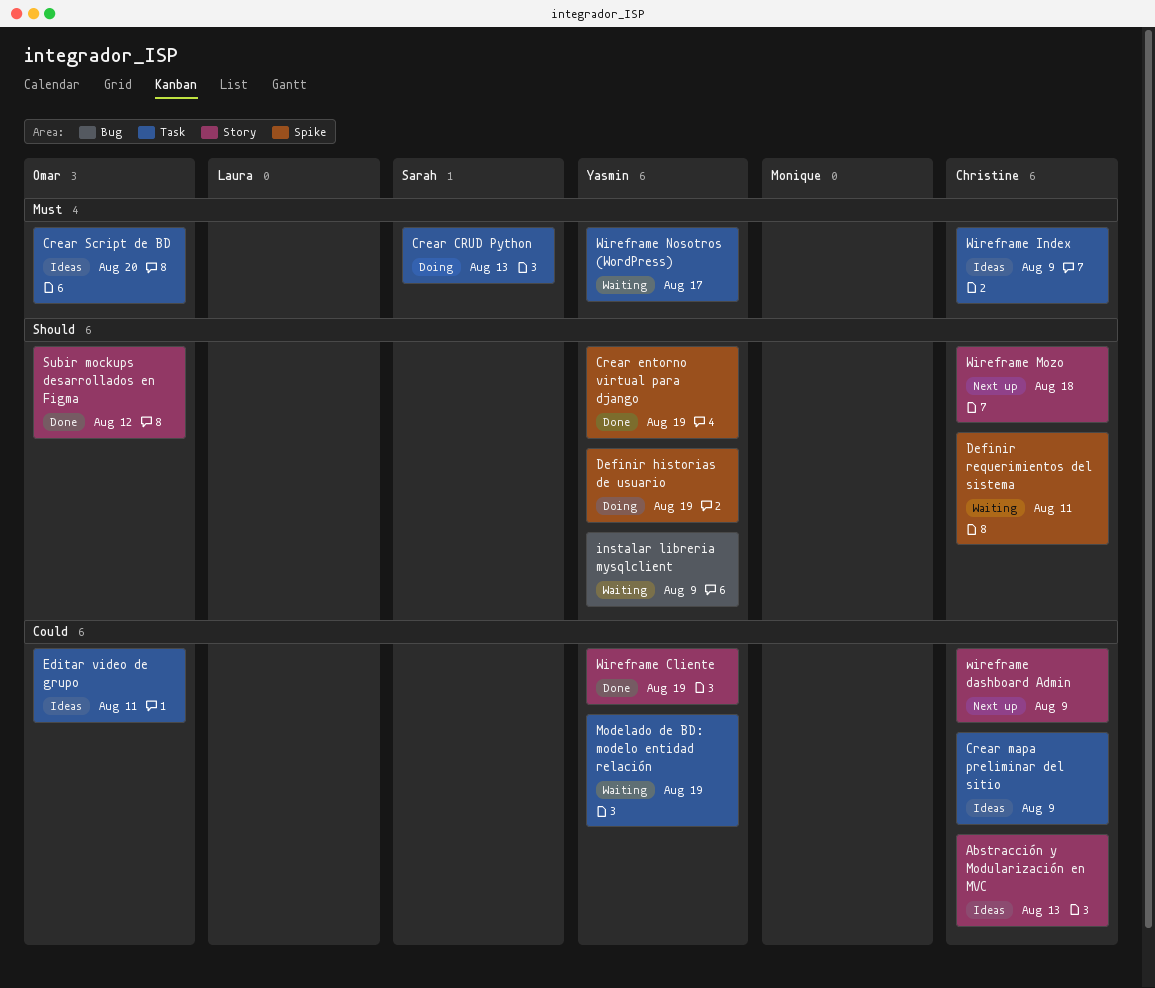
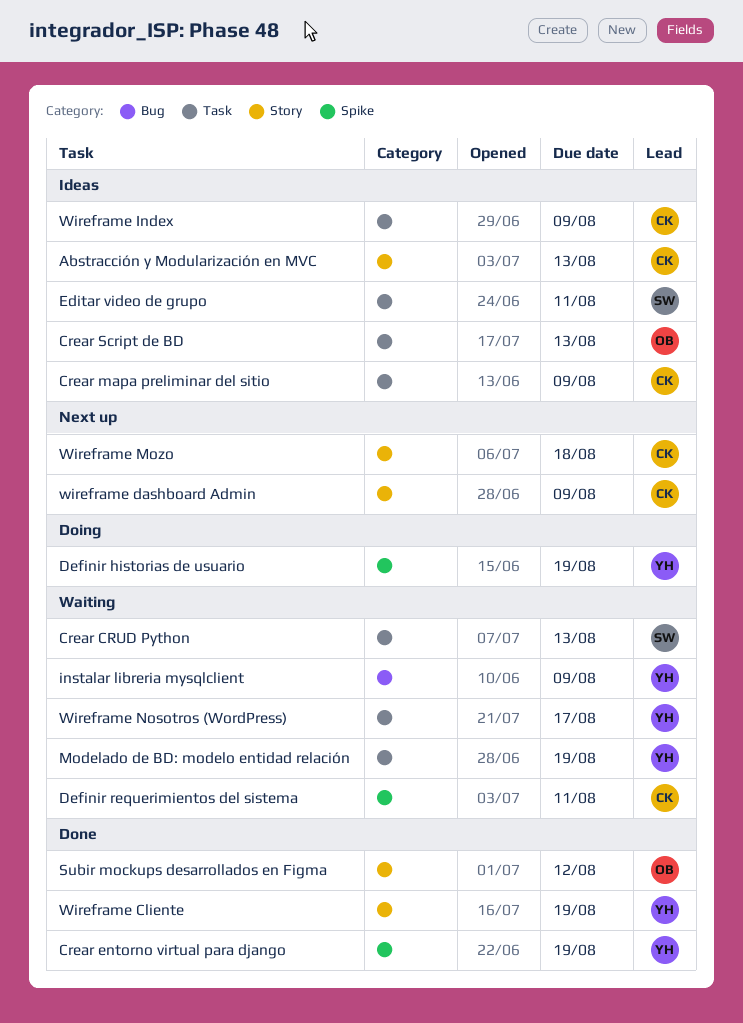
Crear CRUD Python, status: Doing -> Waiting
Crear Script de BD, due: Aug 20 -> Aug 13
Editar video de grupo, owner: Omar -> Sarah

